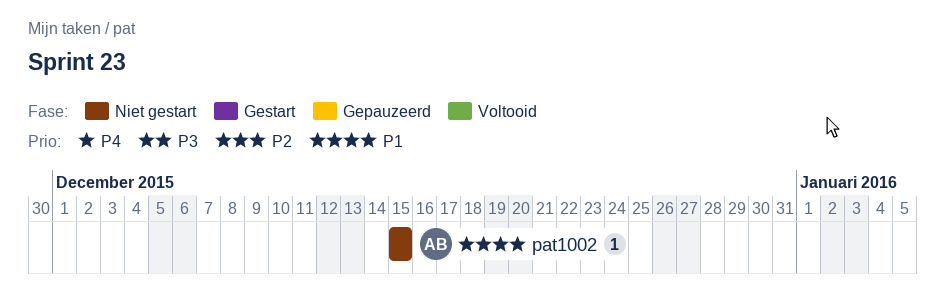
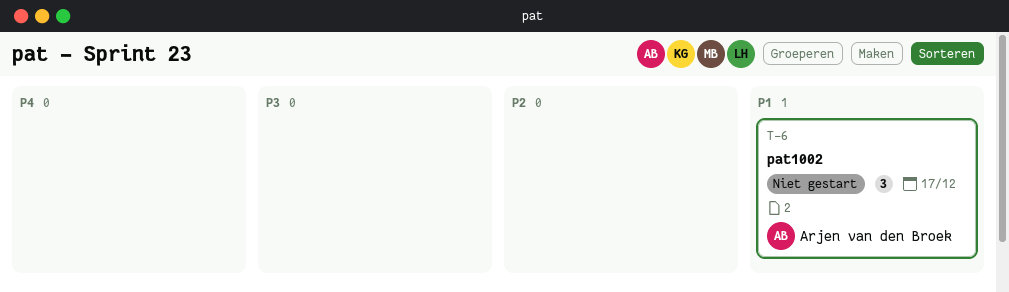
pat1002, estimate: 1 -> 3
pat1002, due: Dec 15 -> Dec 17

